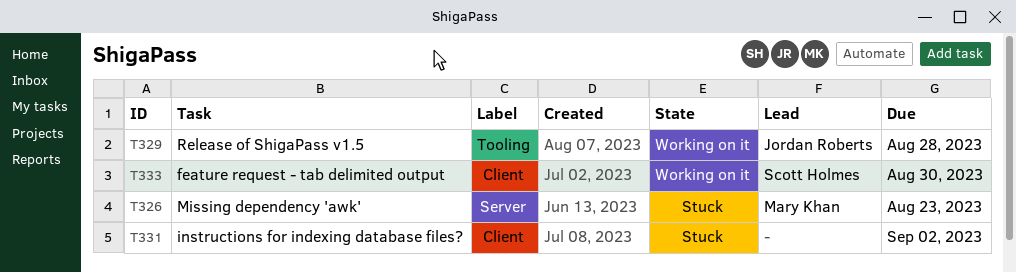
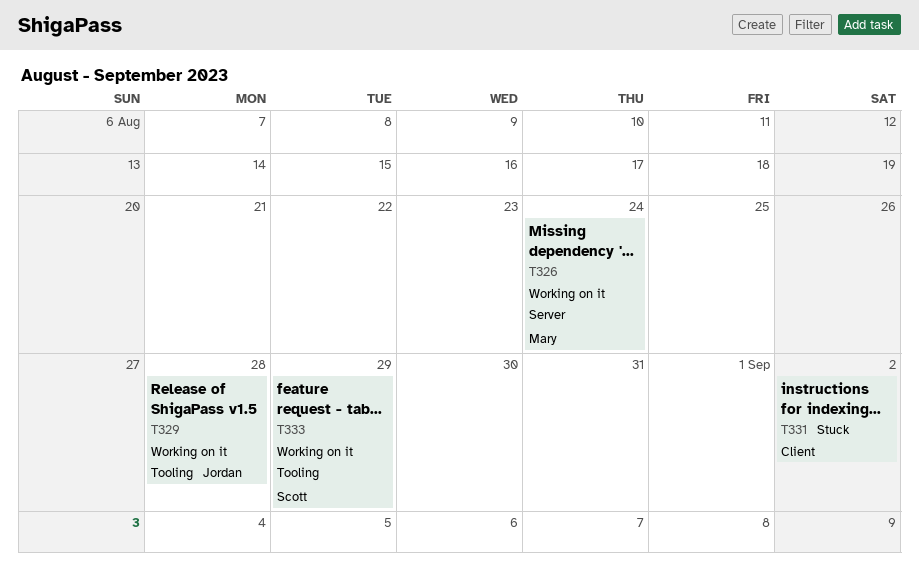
T326, status: Stuck -> Working on it
T326, due: Aug 23 -> Aug 24
T333, label: Client -> Tooling
T333, due: Aug 30 -> Aug 29

